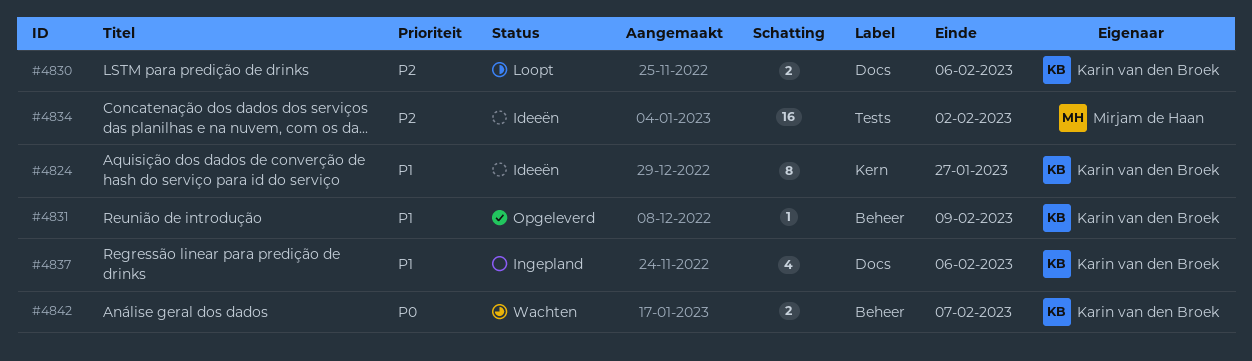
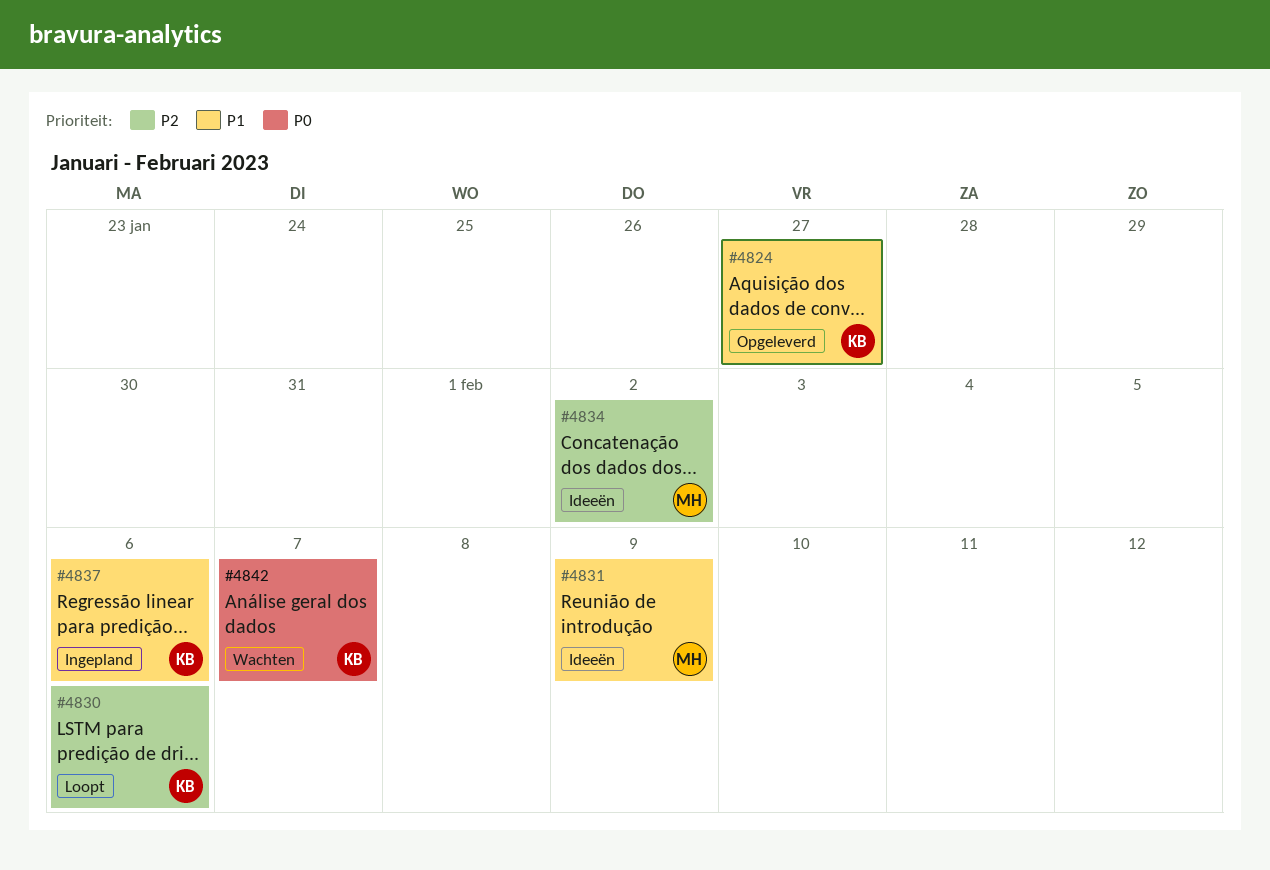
#4824, status: Ideeën -> Opgeleverd
#4831, status: Opgeleverd -> Ideeën
#4831, owner: Karin van den Broek -> Mirjam de Haan

